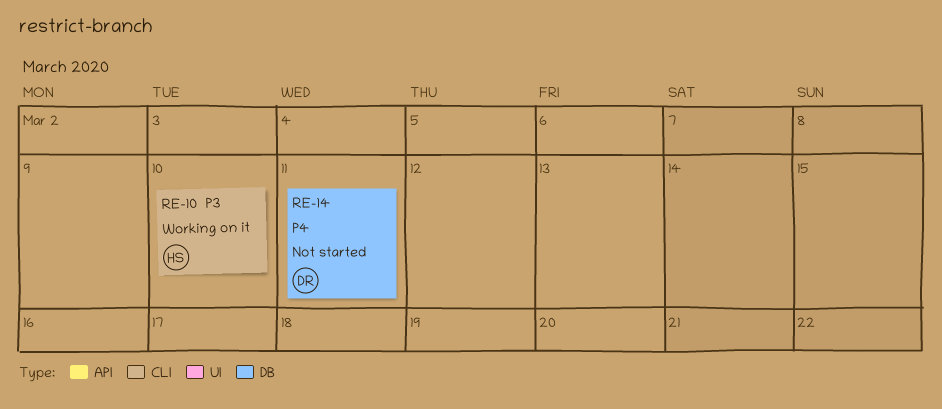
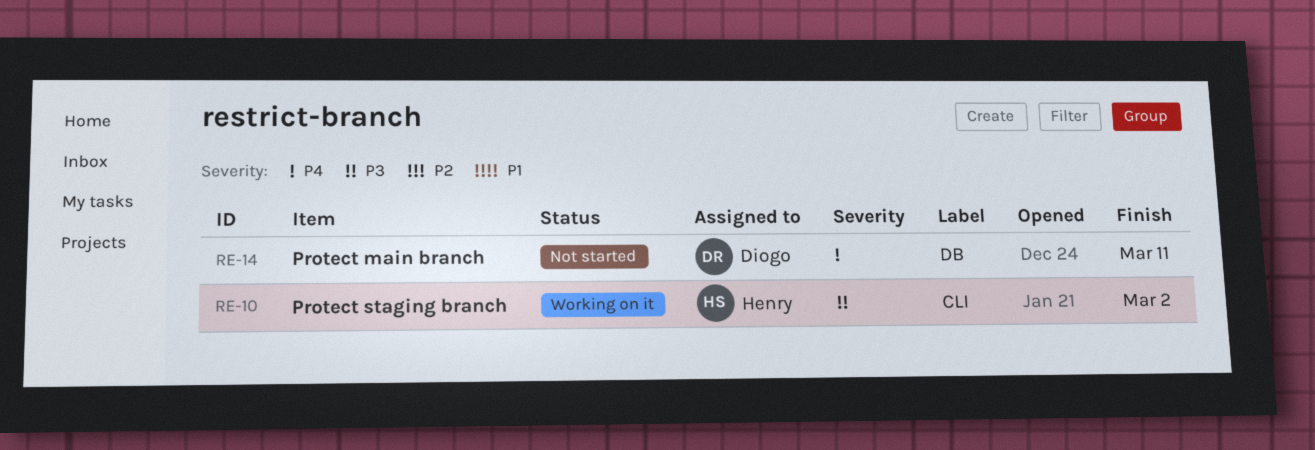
RE-10, due: Mar 10 -> Mar 2

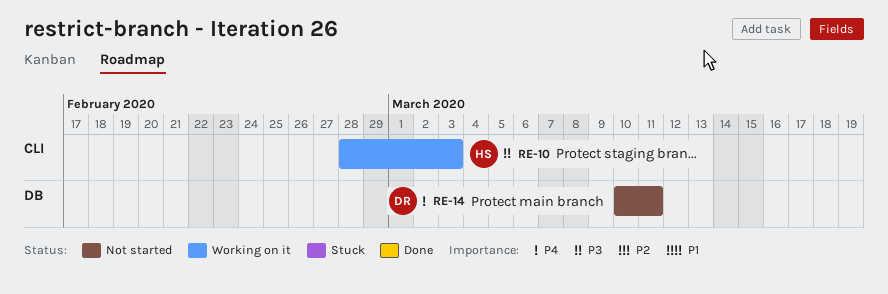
RE-10, due: Mar 2 -> Mar 3

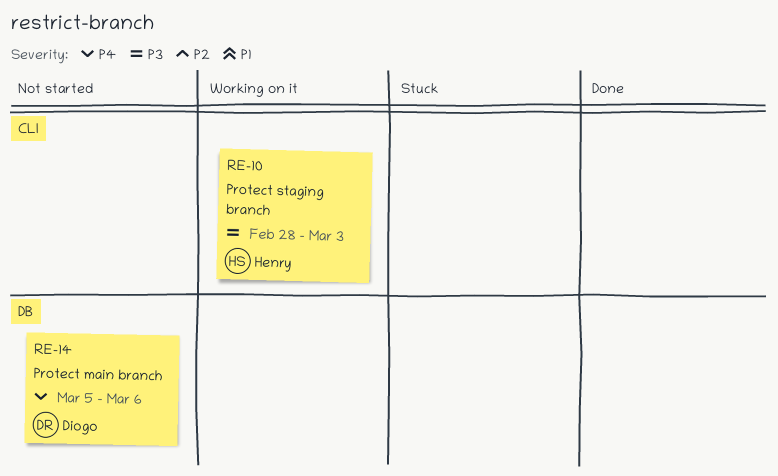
RE-14, start: Mar 10 -> Mar 5
RE-14, due: Mar 11 -> Mar 6

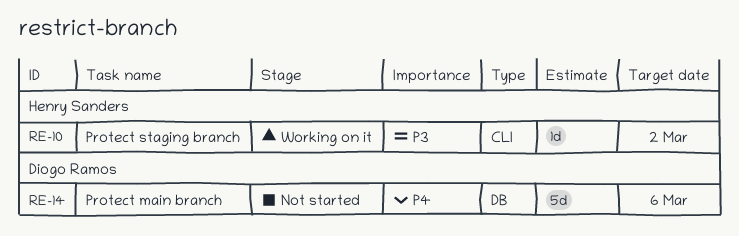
RE-10, due: Mar 3 -> Mar 2

